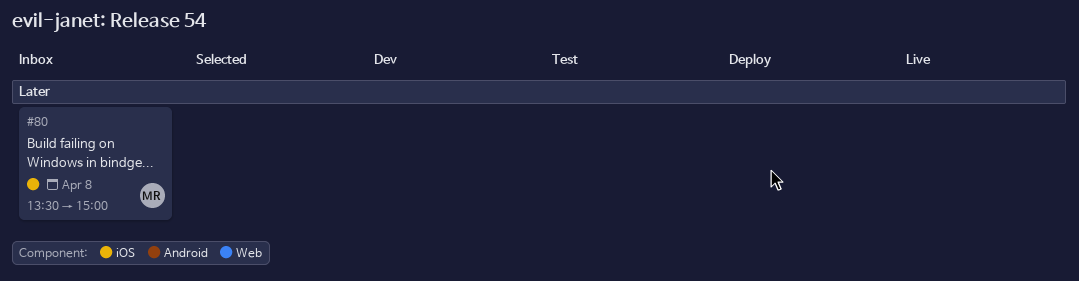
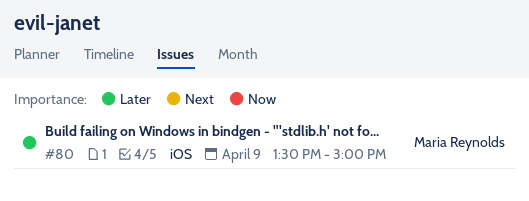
#80, day: Apr 8 -> Apr 9

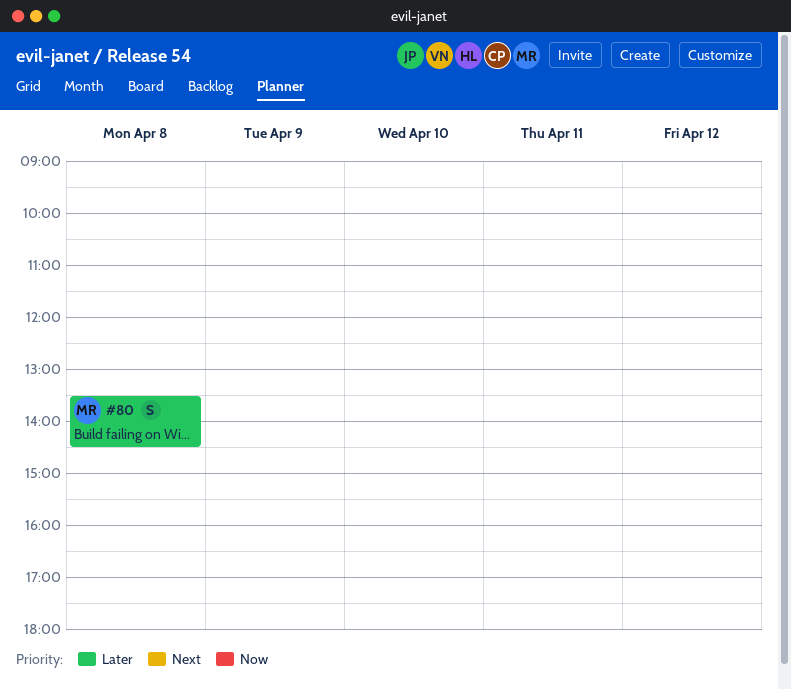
#80, day: Apr 9 -> Apr 8
#80, ends: 15:00 -> 14:30

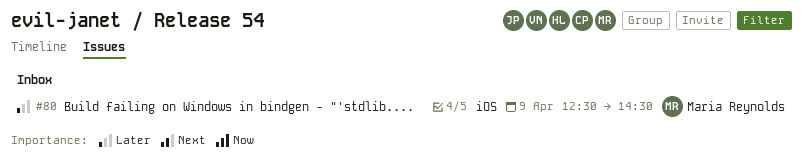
#80, day: Apr 8 -> Apr 9
#80, begins: 13:30 -> 12:30

